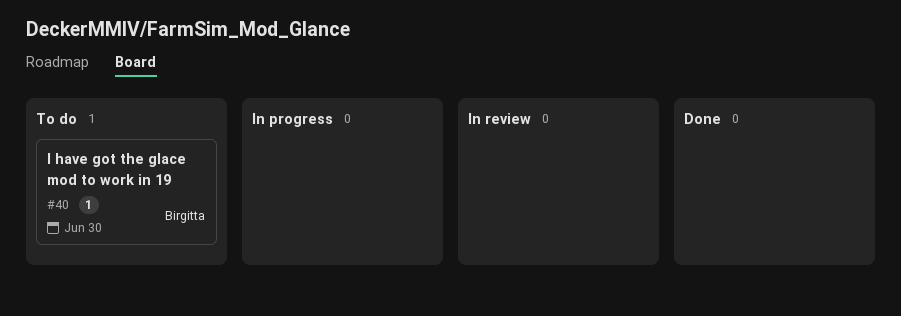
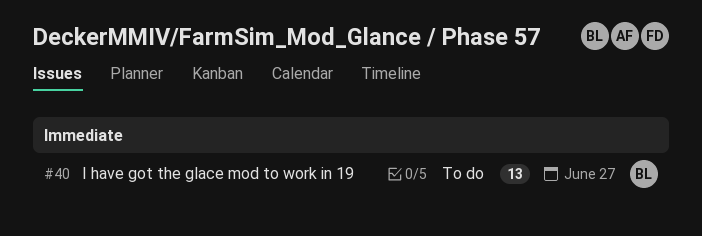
#40, estimate: 1 -> 13
#40, due: Jun 30 -> Jun 27

